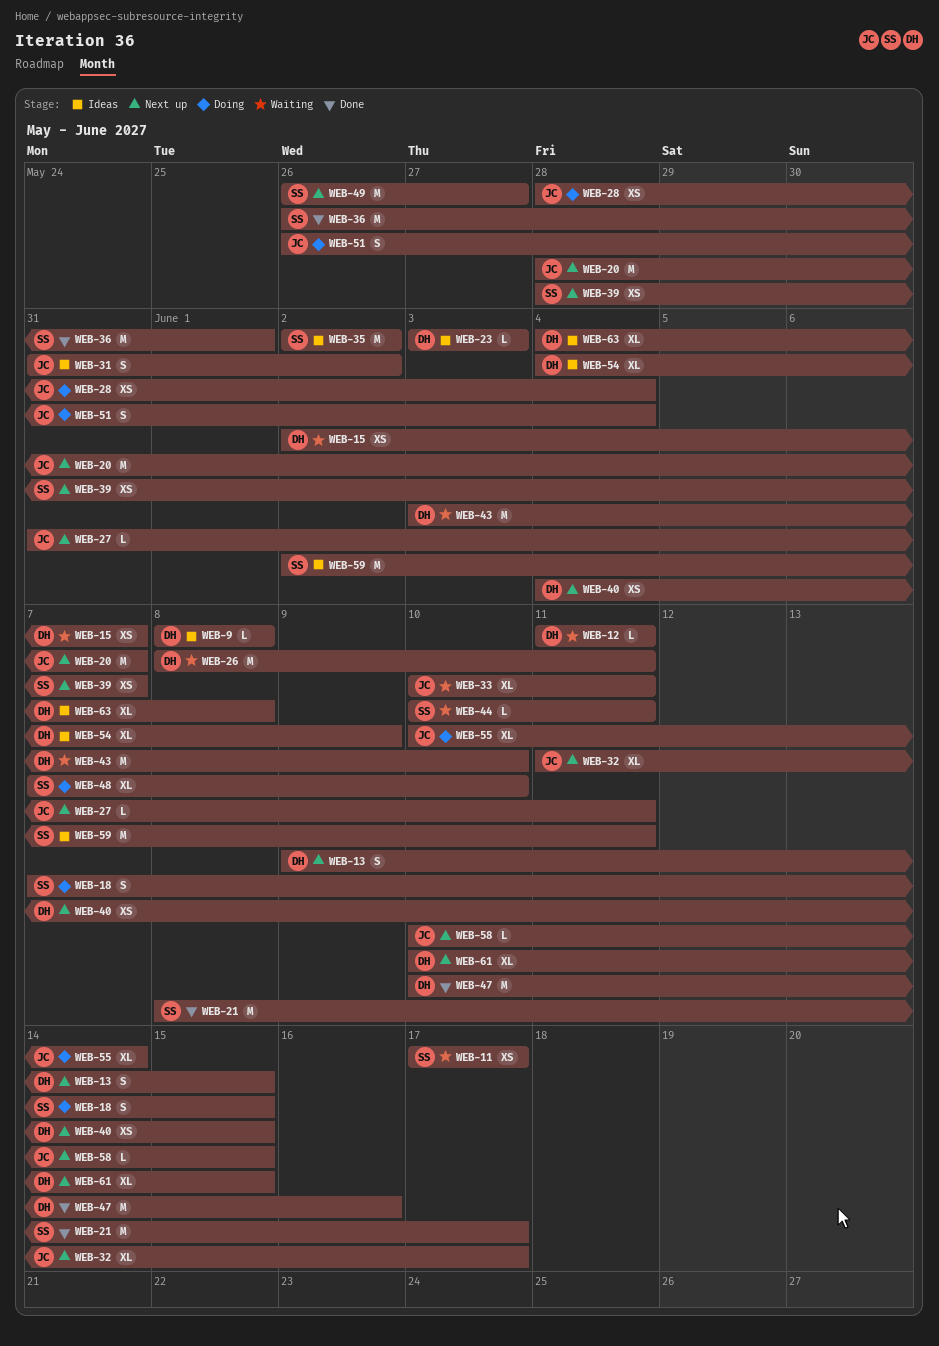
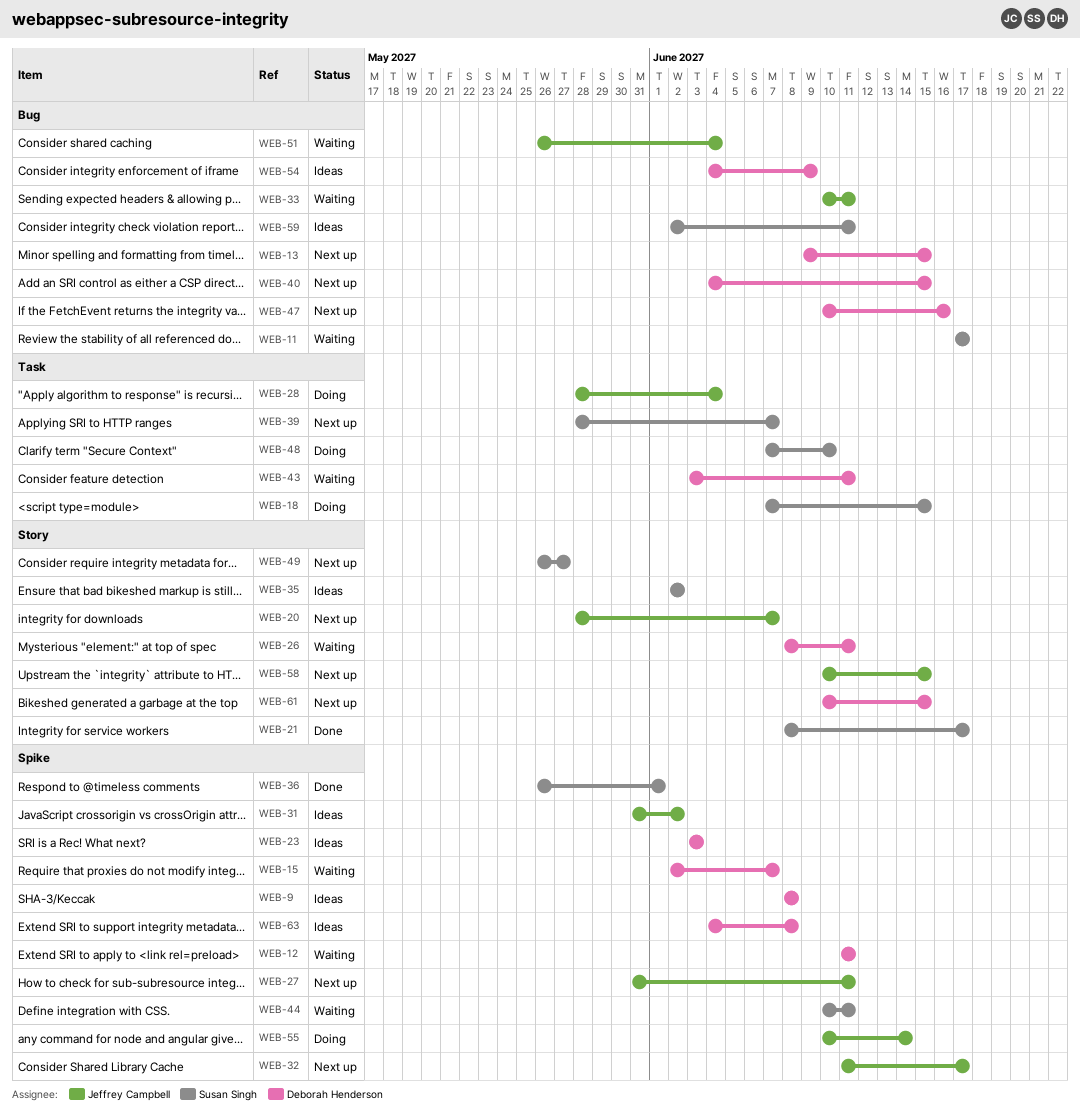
WEB-43, due: Jun 10 -> Jun 11
WEB-47, status: Done -> Next up
WEB-51, status: Doing -> Waiting

